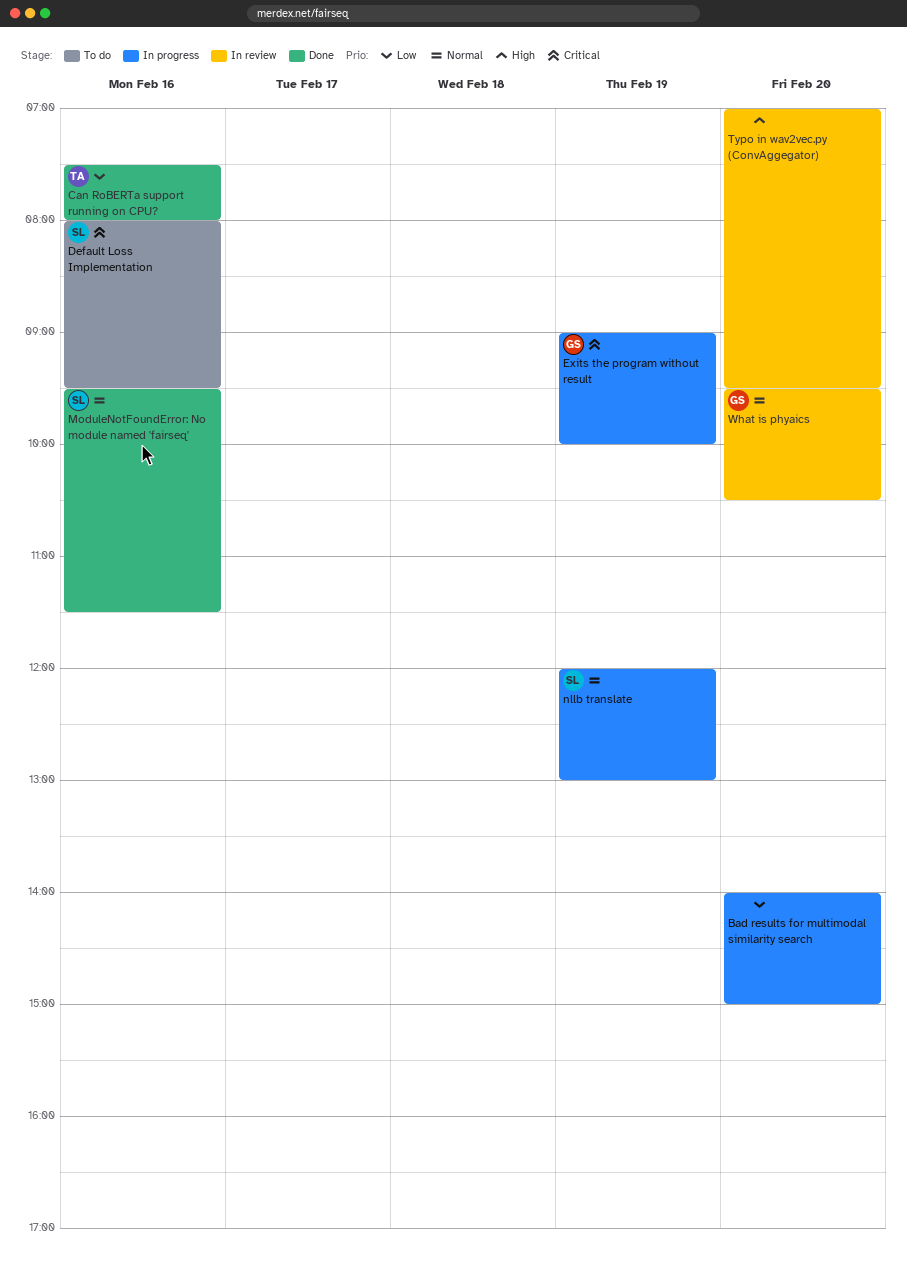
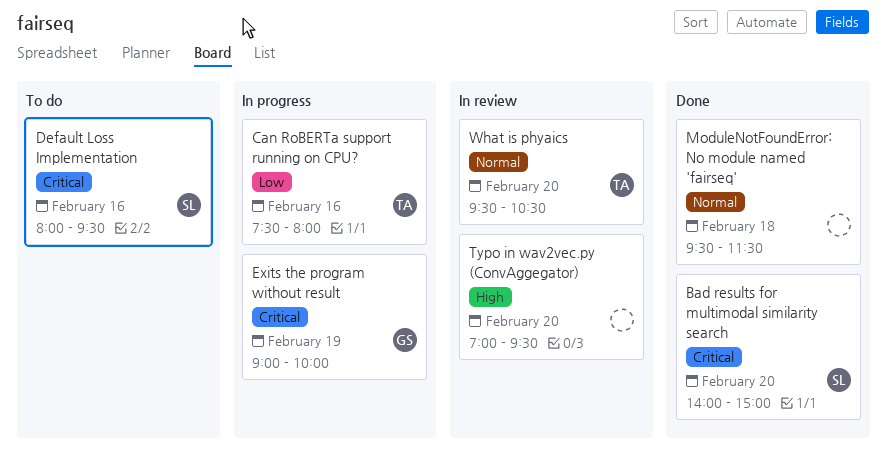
Bad results for multimodal similarity search, status: In progress -> Done
Bad results for multimodal similarity search, owner: none -> SL
Bad results for multimodal similarity search, priority: Low -> Critical
Can RoBERTa support running on CPU?, status: Done -> In progress
ModuleNotFoundError: No module named 'fairseq', owner: SL -> none
ModuleNotFoundError: No module named 'fairseq', day: Feb 16 -> Feb 18
nllb translate: present -> none
What is phyaics, owner: GS -> TA

